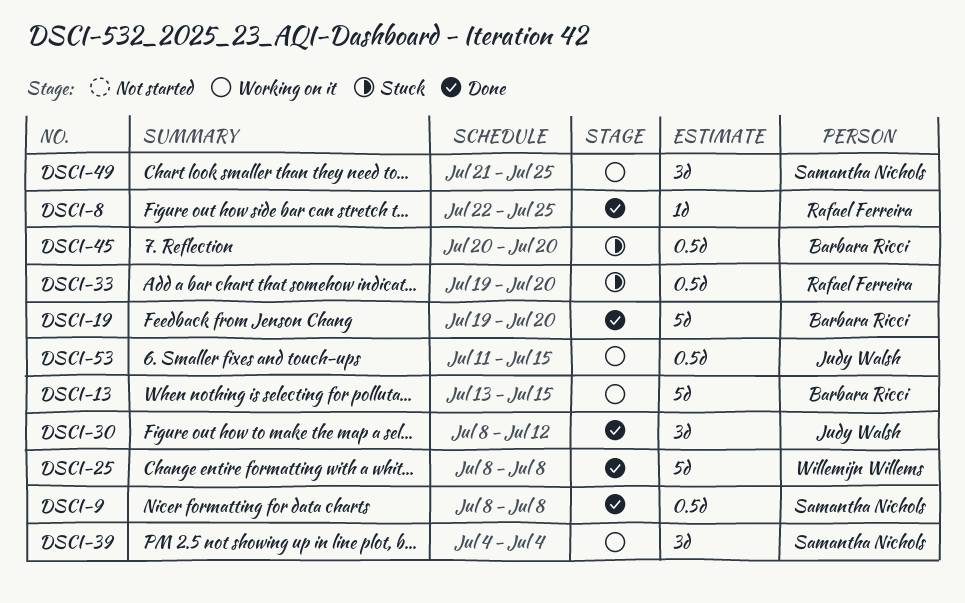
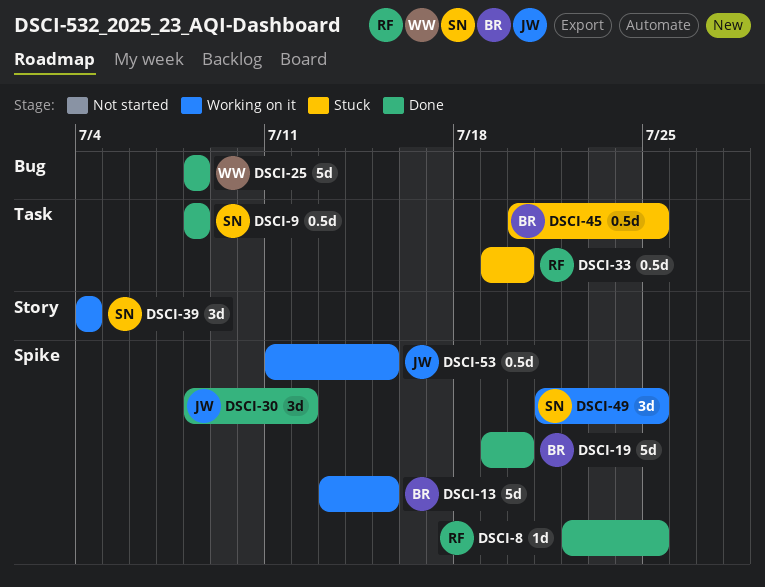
DSCI-45, due: Jul 20 -> Jul 25

